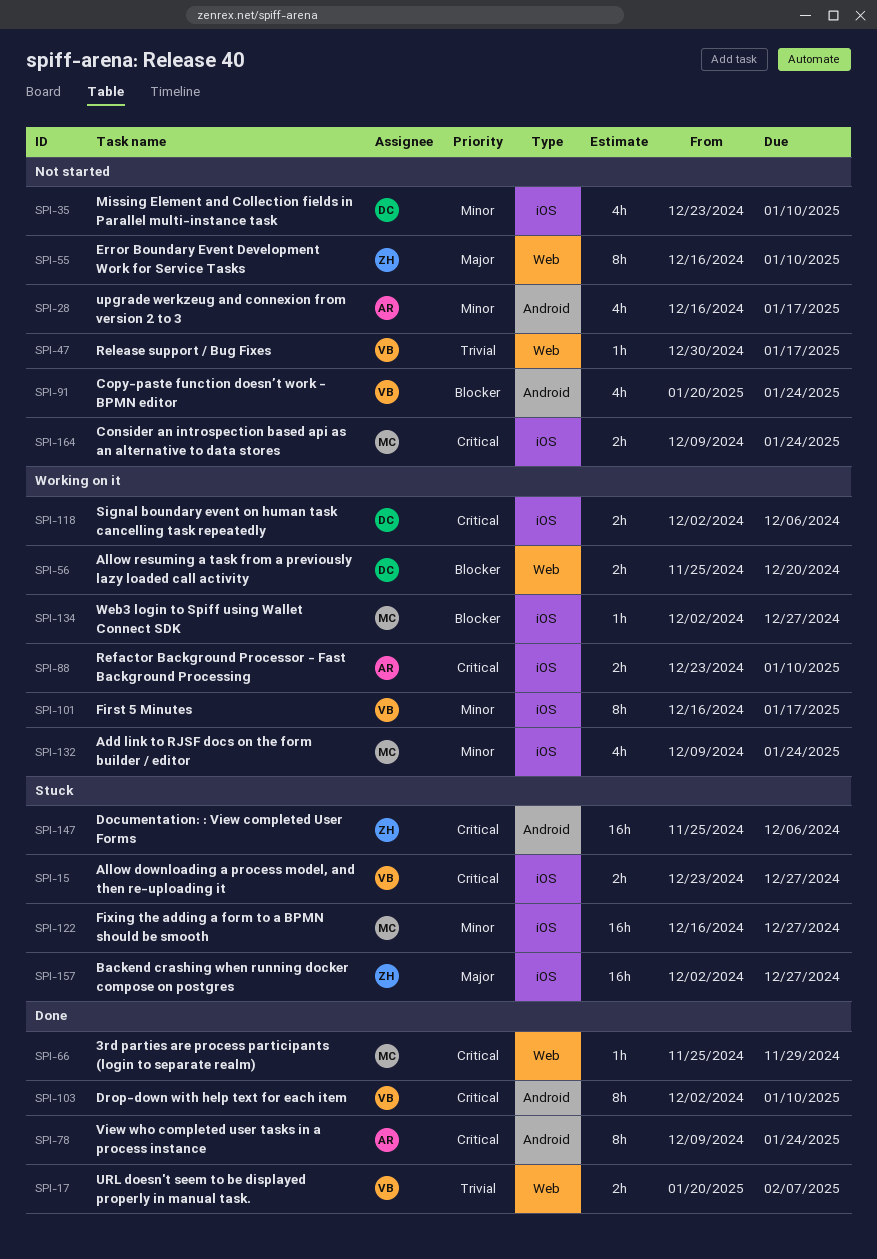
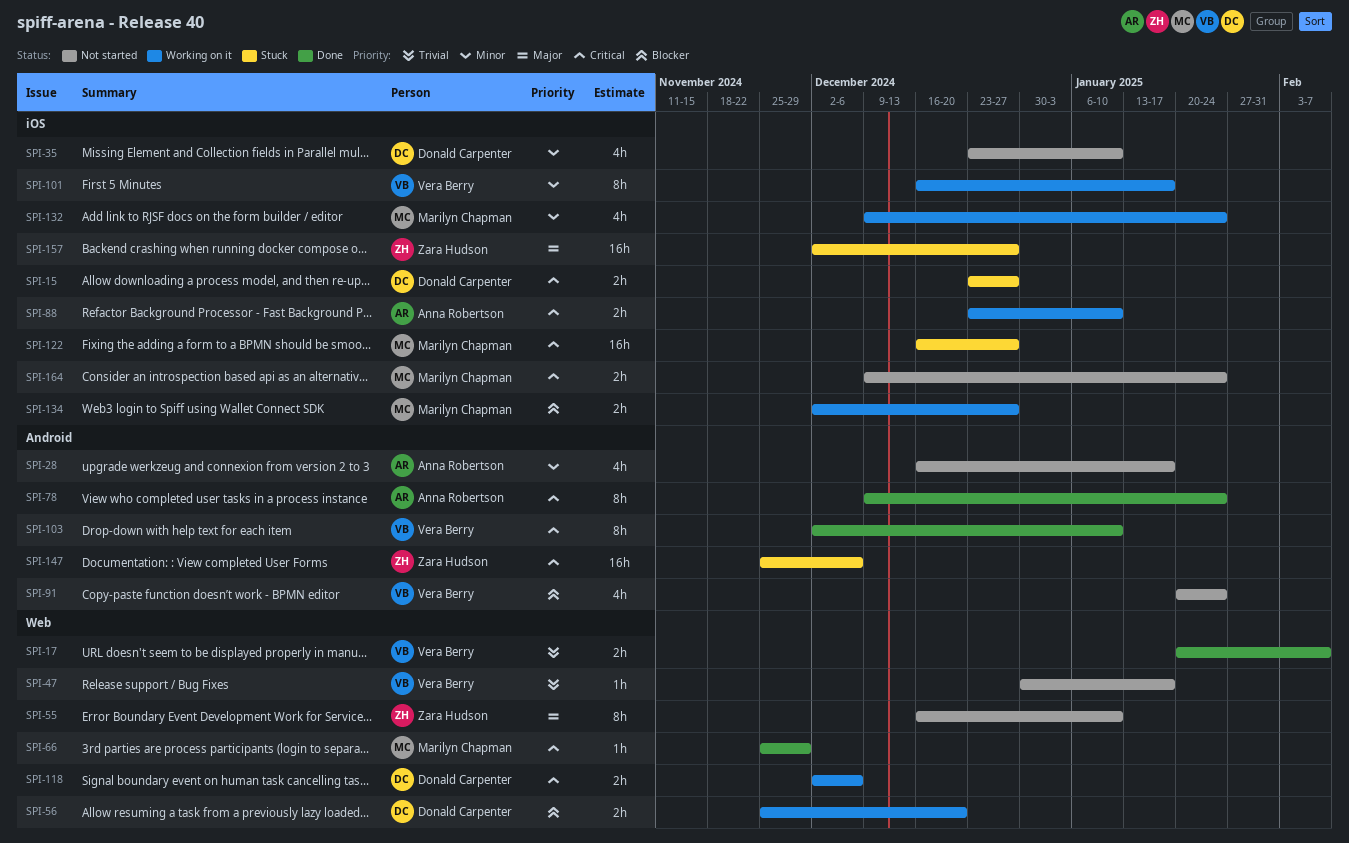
SPI-15, owner: Vera Berry -> Donald Carpenter
SPI-118, label: iOS -> Web
SPI-122, priority: Minor -> Critical
SPI-134, estimate: 1h -> 2h

